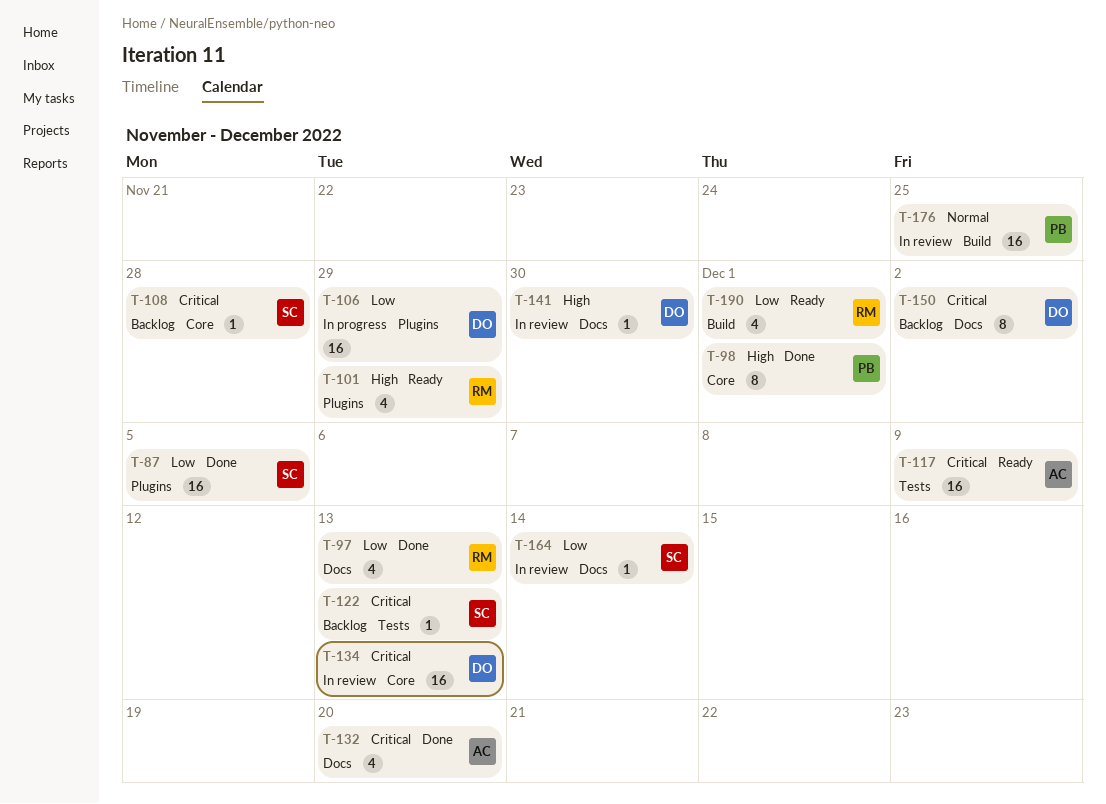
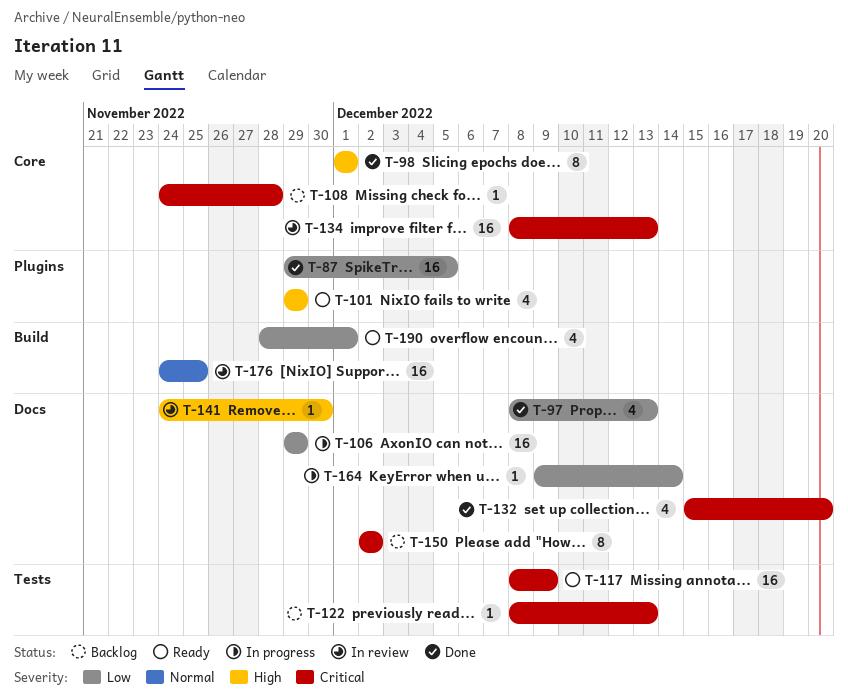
T-106, label: Plugins -> Docs
T-164, status: In review -> In progress

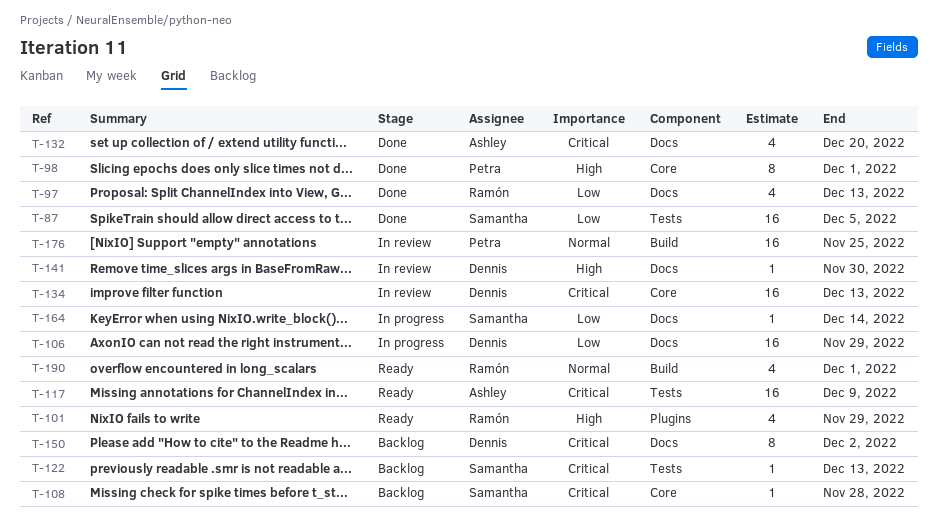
T-87, label: Plugins -> Tests
T-190, priority: Low -> Normal

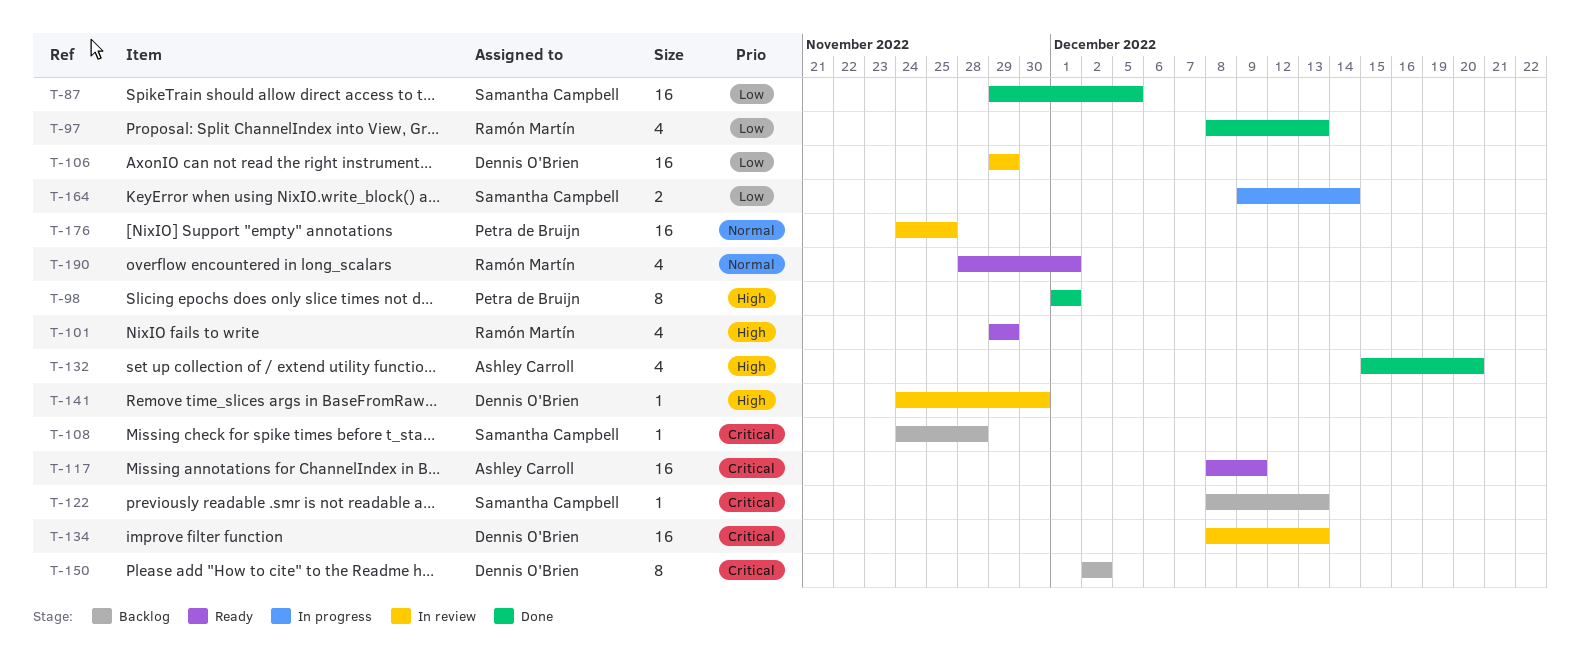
T-106, status: In progress -> In review
T-132, priority: Critical -> High
T-164, estimate: 1 -> 2

